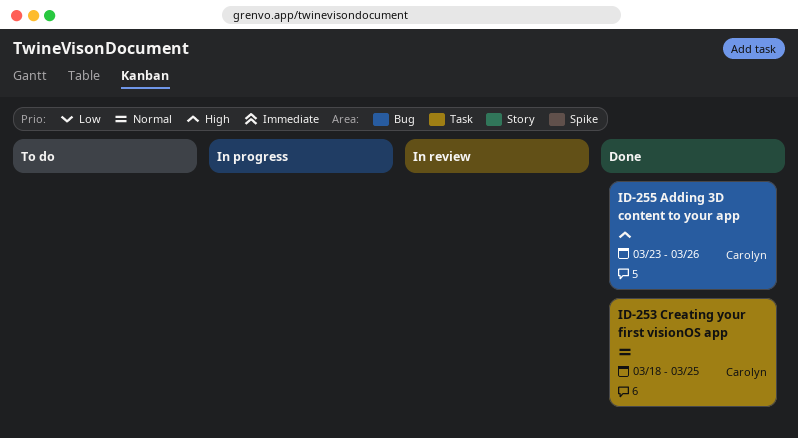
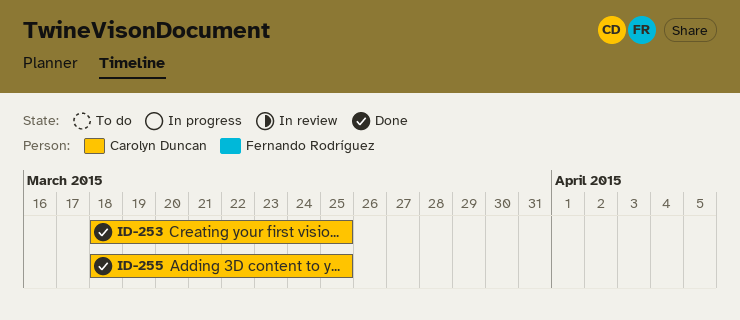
ID-255, start: Mar 23 -> Mar 18
ID-255, due: Mar 26 -> Mar 25

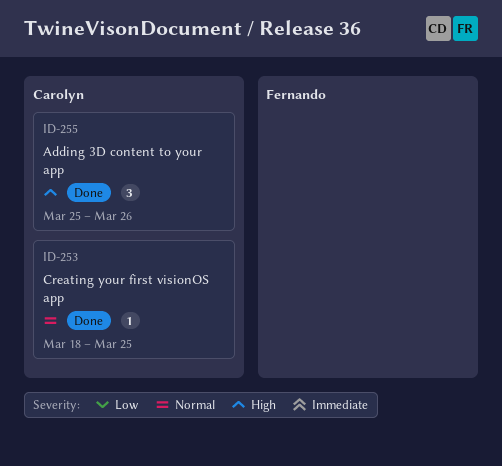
ID-255, start: Mar 18 -> Mar 25
ID-255, due: Mar 25 -> Mar 26

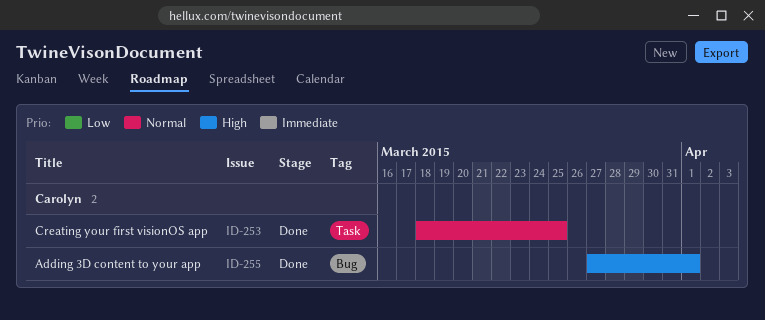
ID-255, start: Mar 25 -> Mar 27
ID-255, due: Mar 26 -> Apr 1

